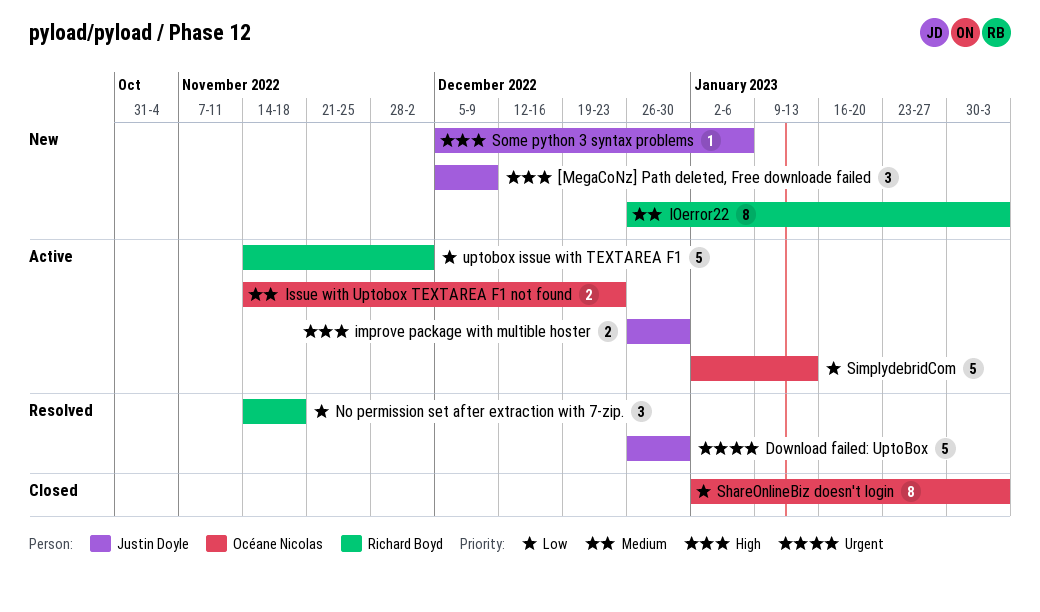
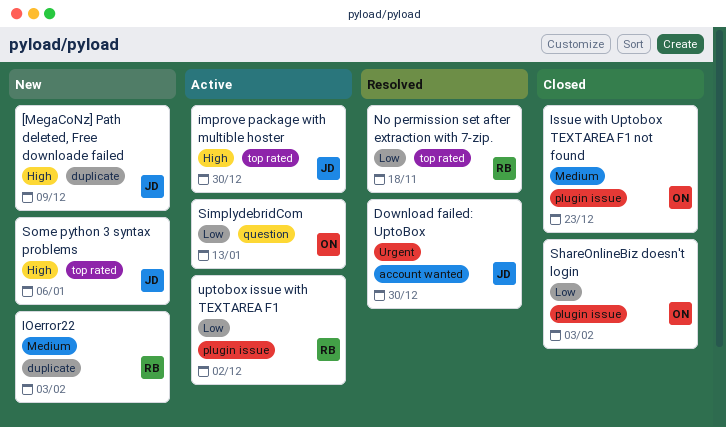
Issue with Uptobox TEXTAREA F1 not found, status: Active -> Closed

